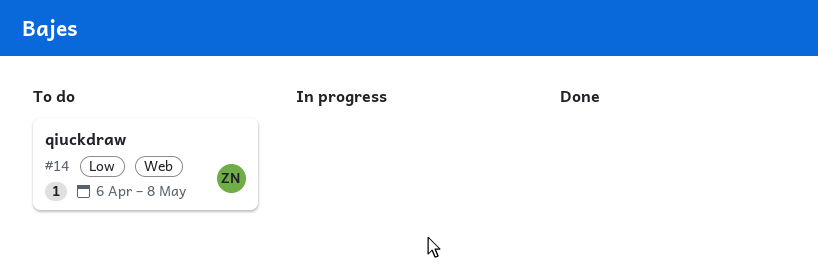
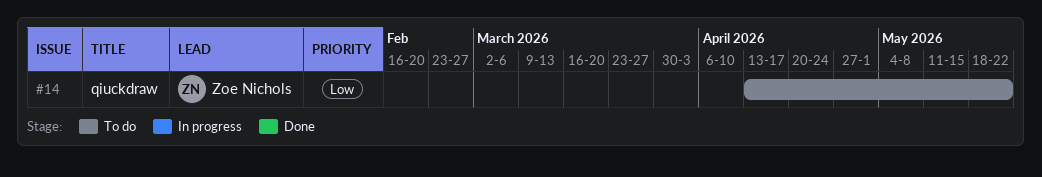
#14, start: Apr 6 -> Apr 13
#14, due: May 8 -> May 22

